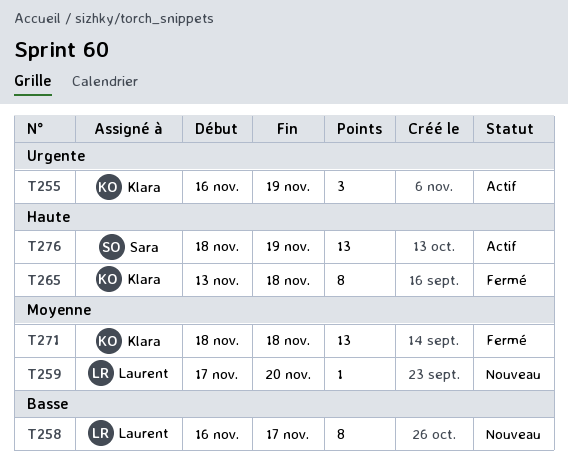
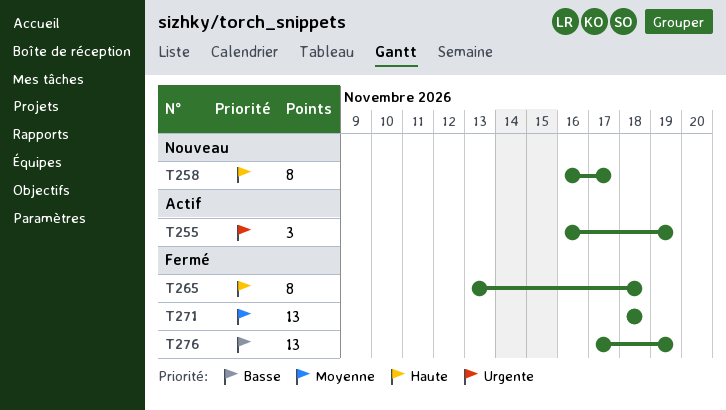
T258, priority: Basse -> Haute
T259: present -> none
T276, status: Actif -> Fermé
T276, priority: Haute -> Basse
T276, start: Nov 18 -> Nov 17

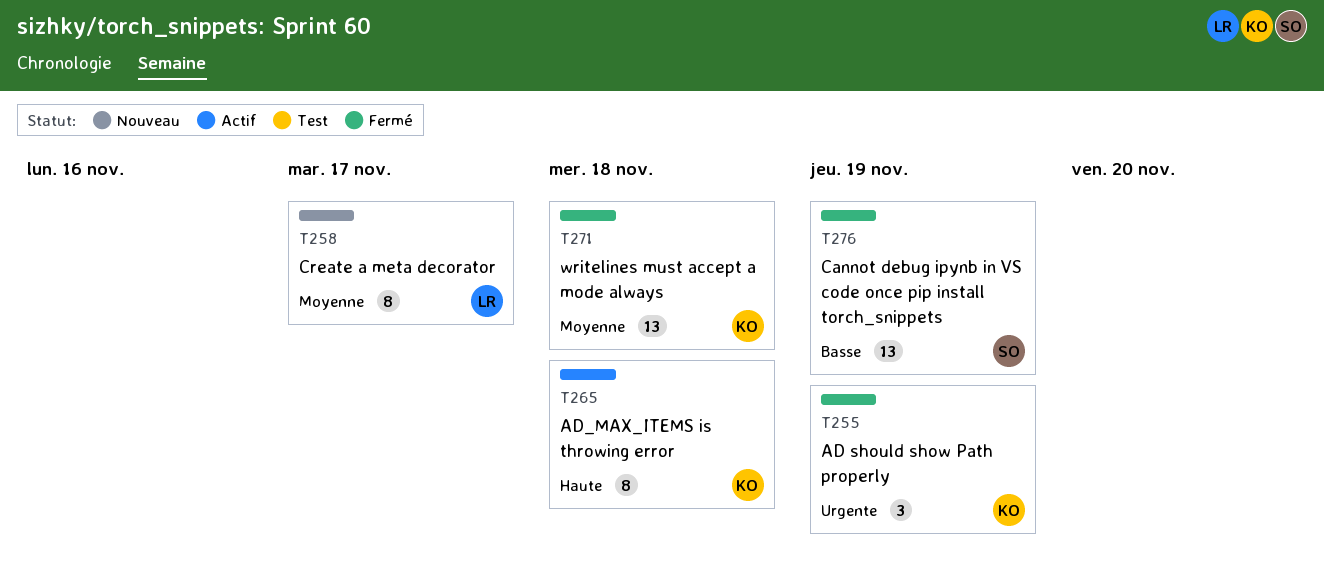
T255, status: Actif -> Fermé
T258, priority: Haute -> Moyenne
T265, status: Fermé -> Actif

